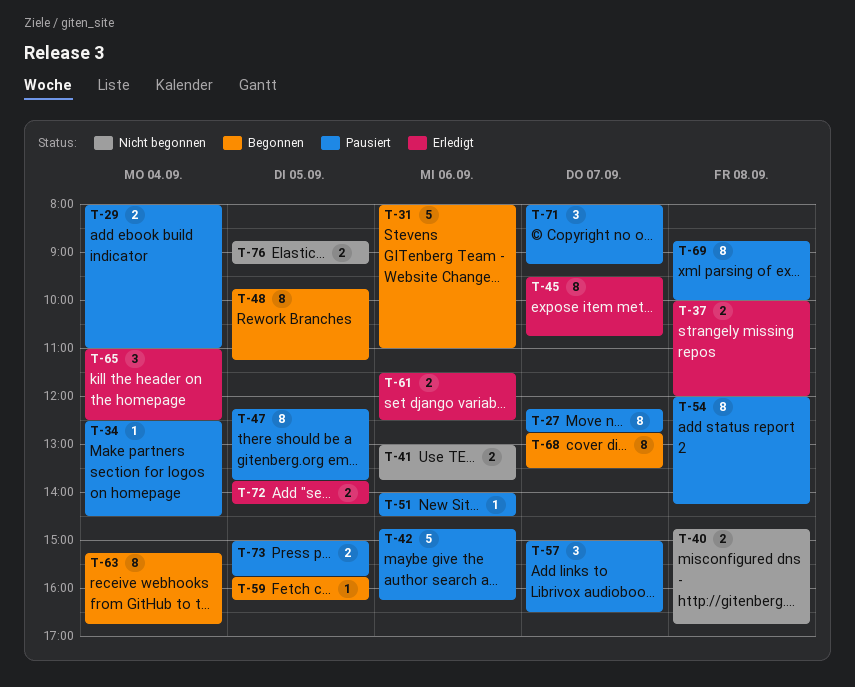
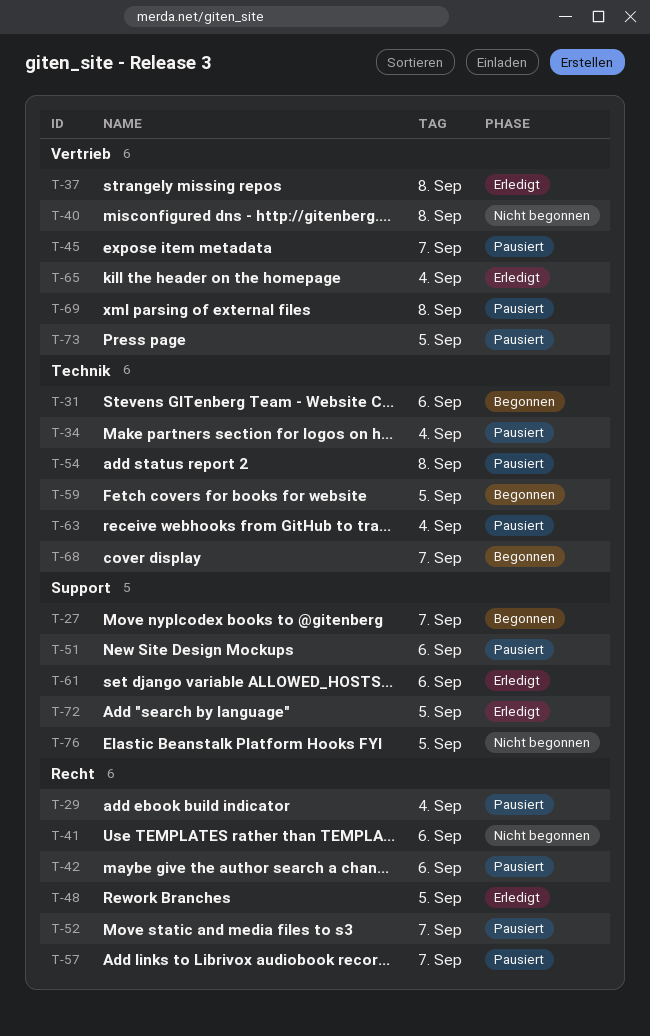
T-27, status: Pausiert -> Begonnen
T-45, status: Erledigt -> Pausiert
T-47: present -> none
T-48, status: Begonnen -> Erledigt
T-52: none -> present
T-63, status: Begonnen -> Pausiert
T-71: present -> none

